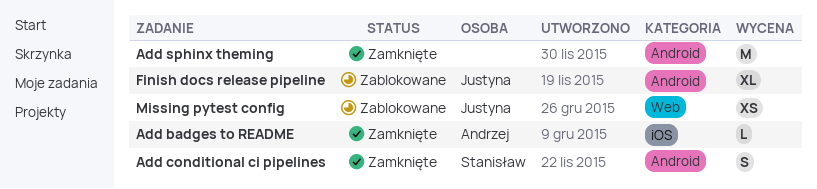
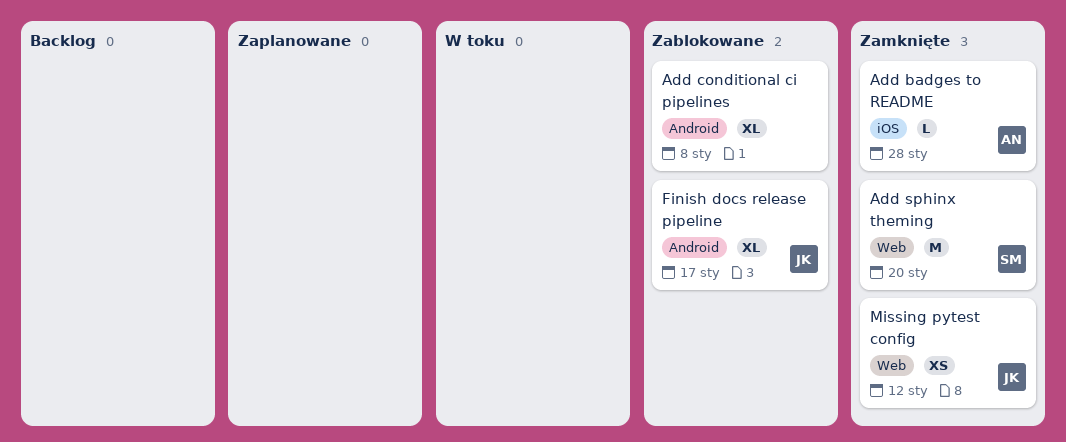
Add conditional ci pipelines, status: Zamknięte -> Zablokowane
Add conditional ci pipelines, owner: Stanisław -> none
Add conditional ci pipelines, estimate: S -> XL
Add sphinx theming, owner: none -> Stanisław
Add sphinx theming, label: Android -> Web
Missing pytest config, status: Zablokowane -> Zamknięte

